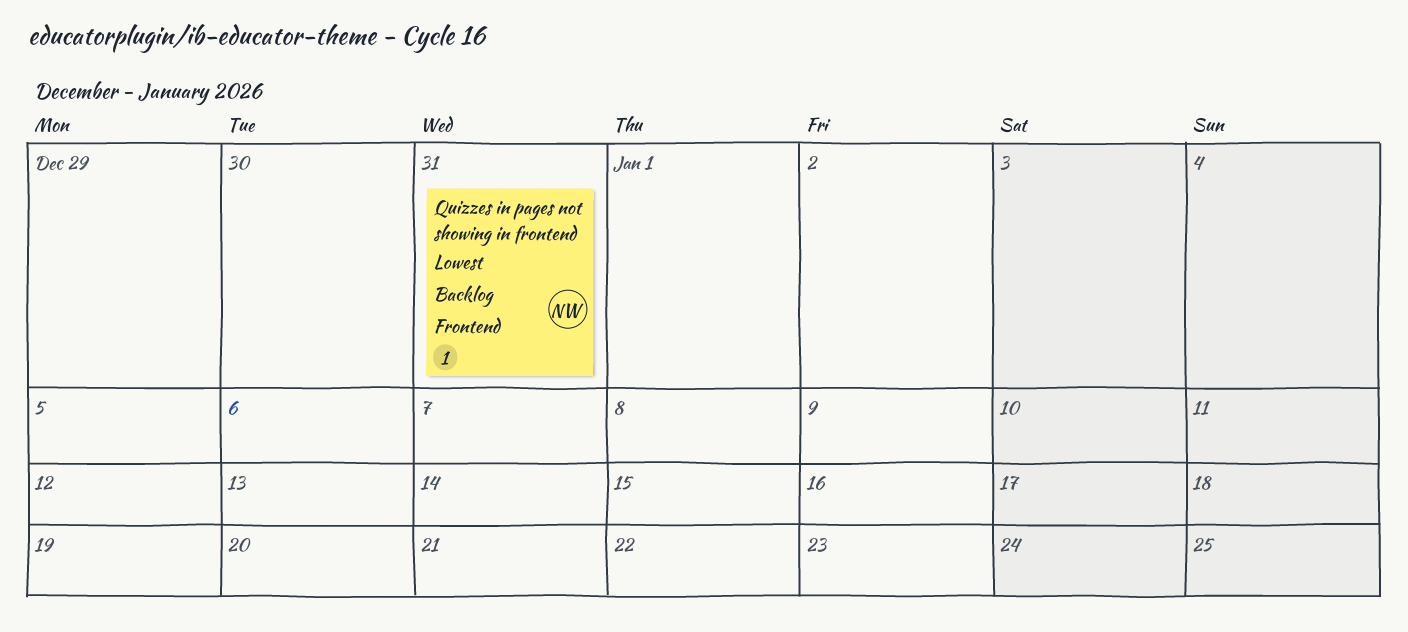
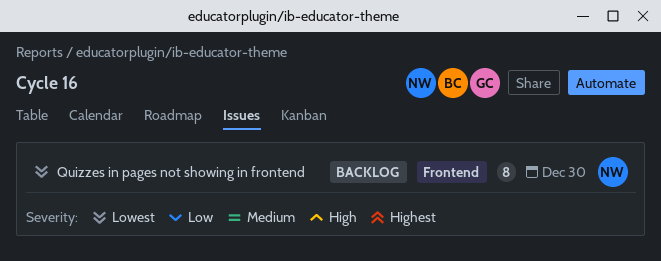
Quizzes in pages not showing in frontend, estimate: 1 -> 8
Quizzes in pages not showing in frontend, due: Dec 31 -> Dec 30

